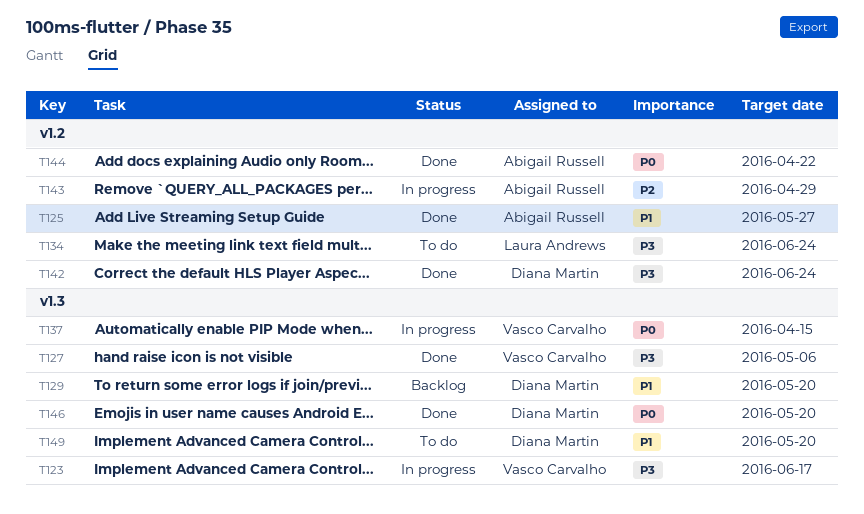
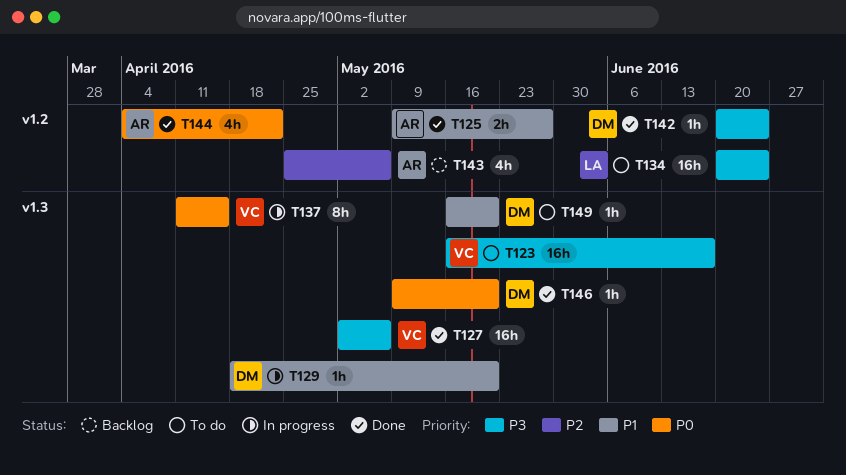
T123, status: In progress -> To do
T129, status: Backlog -> In progress
T143, status: In progress -> Backlog
T143, due: Apr 29 -> May 6

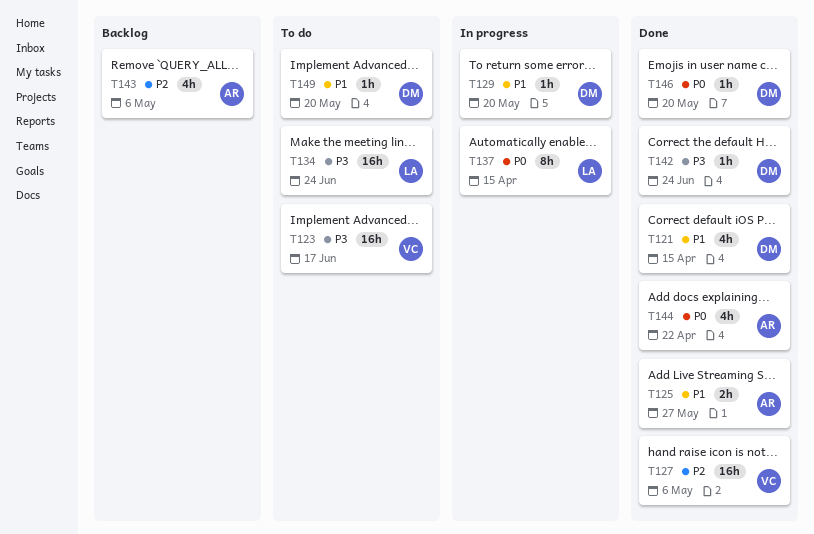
T121: none -> present
T127, priority: P3 -> P2
T137, owner: VC -> LA

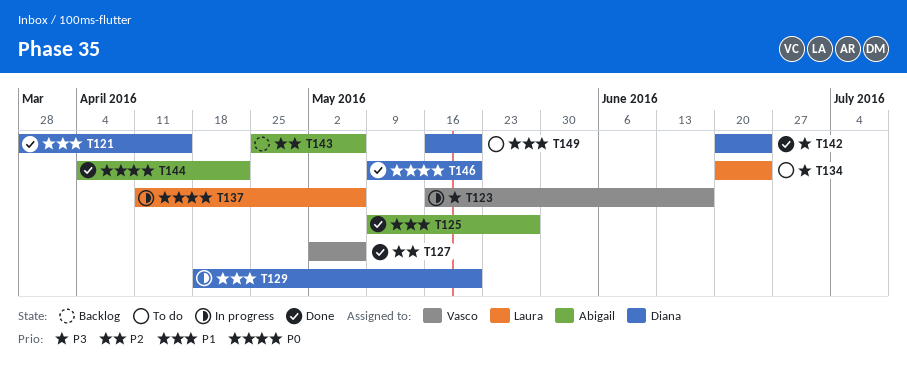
T123, status: To do -> In progress
T137, due: Apr 15 -> May 6

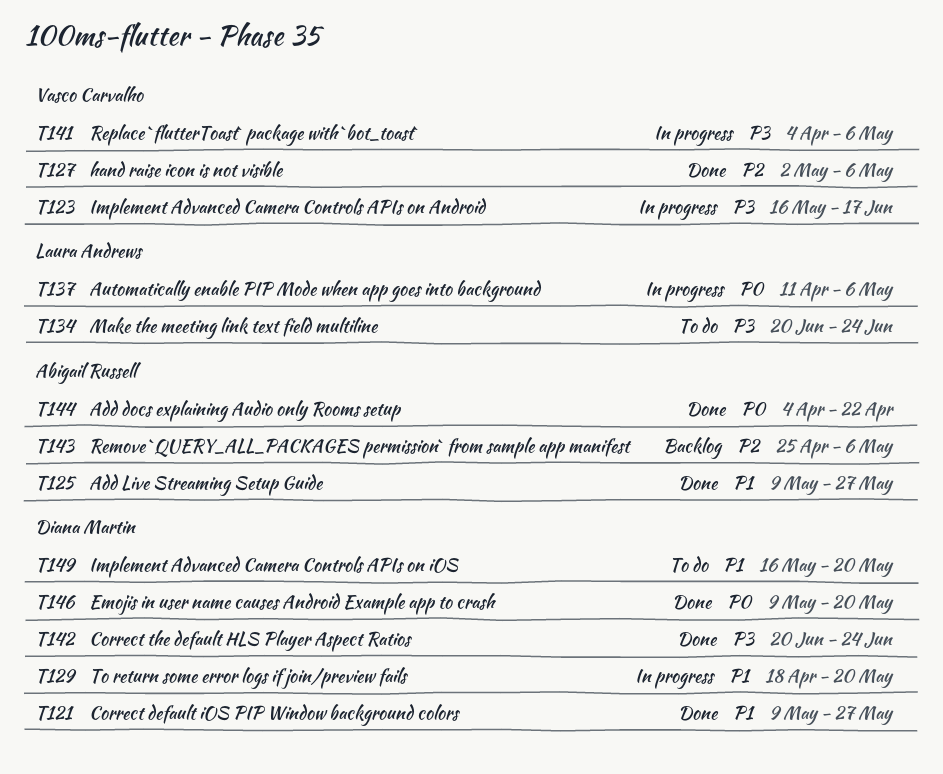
T121, start: Mar 28 -> May 9
T121, due: Apr 15 -> May 27
T141: none -> present

